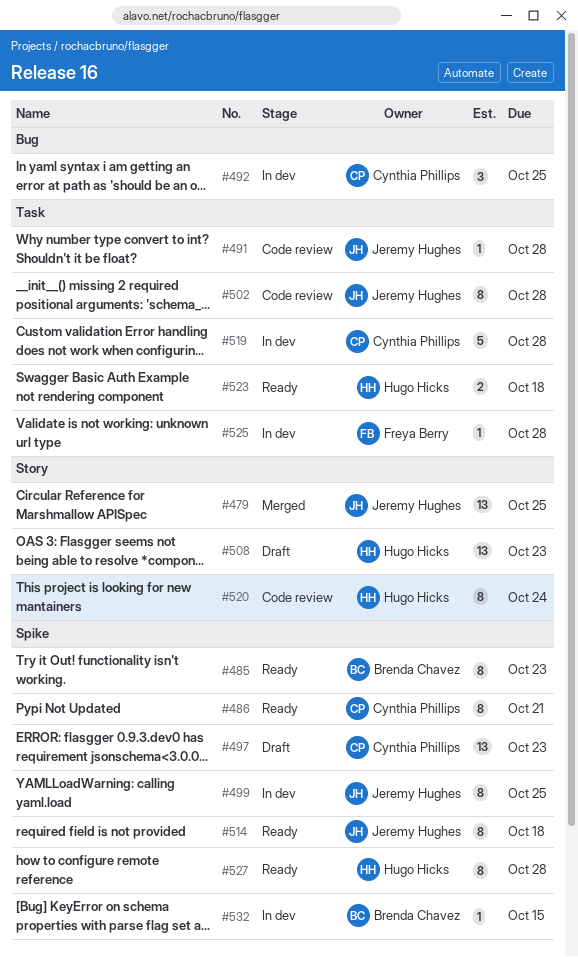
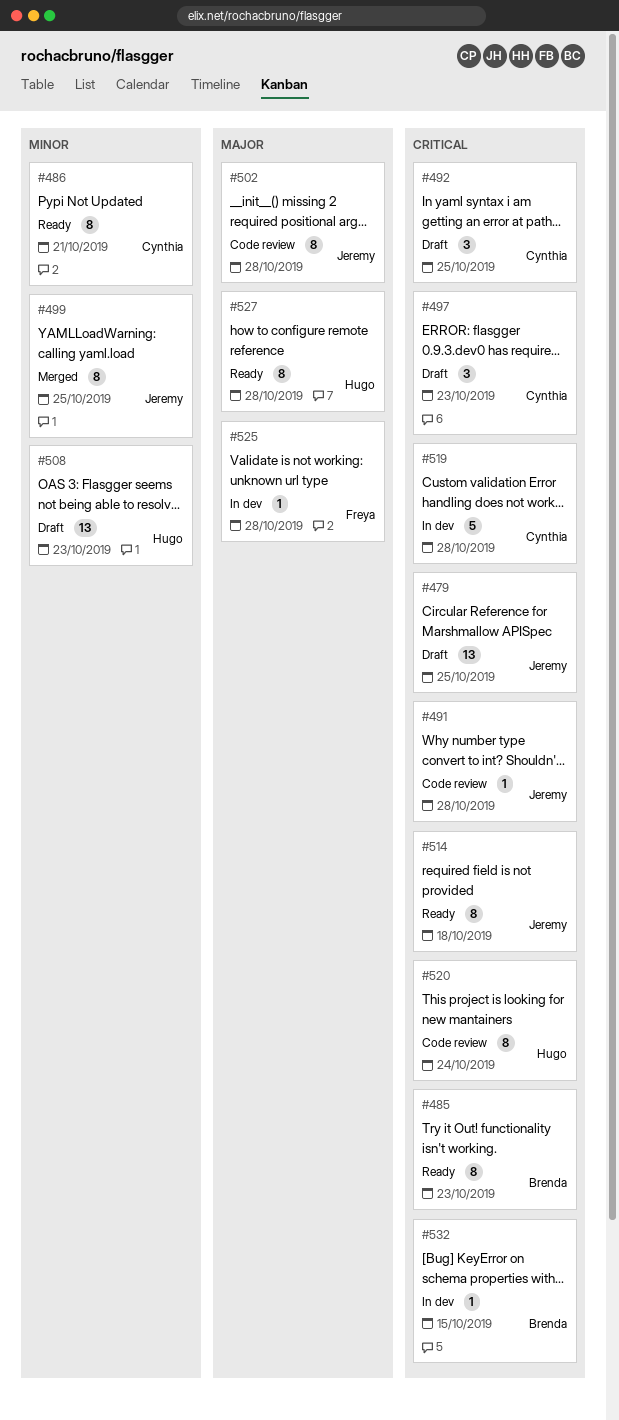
#479, status: Merged -> Draft
#492, status: In dev -> Draft
#497, estimate: 13 -> 3
#499, status: In dev -> Merged
#523: present -> none

